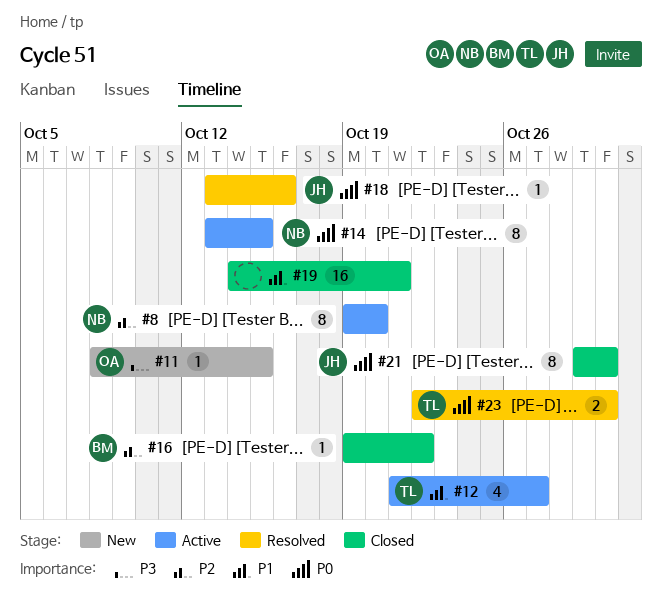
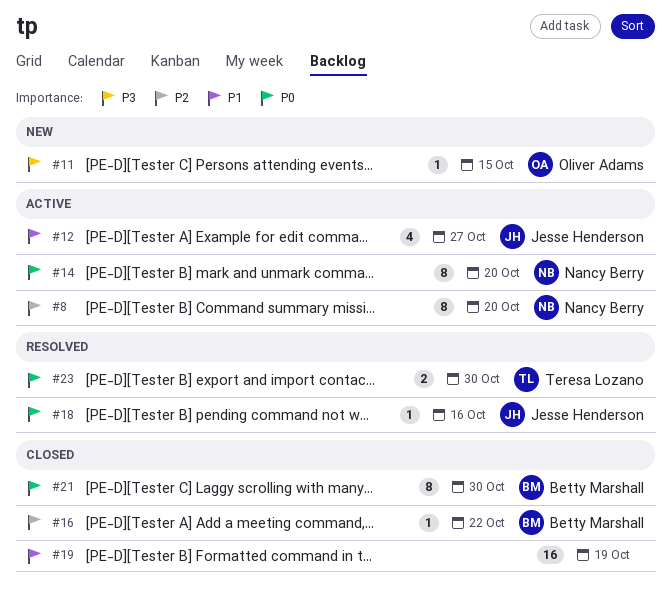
#12, owner: Teresa Lozano -> Jesse Henderson
#14, due: Oct 15 -> Oct 20
#19, due: Oct 21 -> Oct 19
#21, owner: Jesse Henderson -> Betty Marshall

